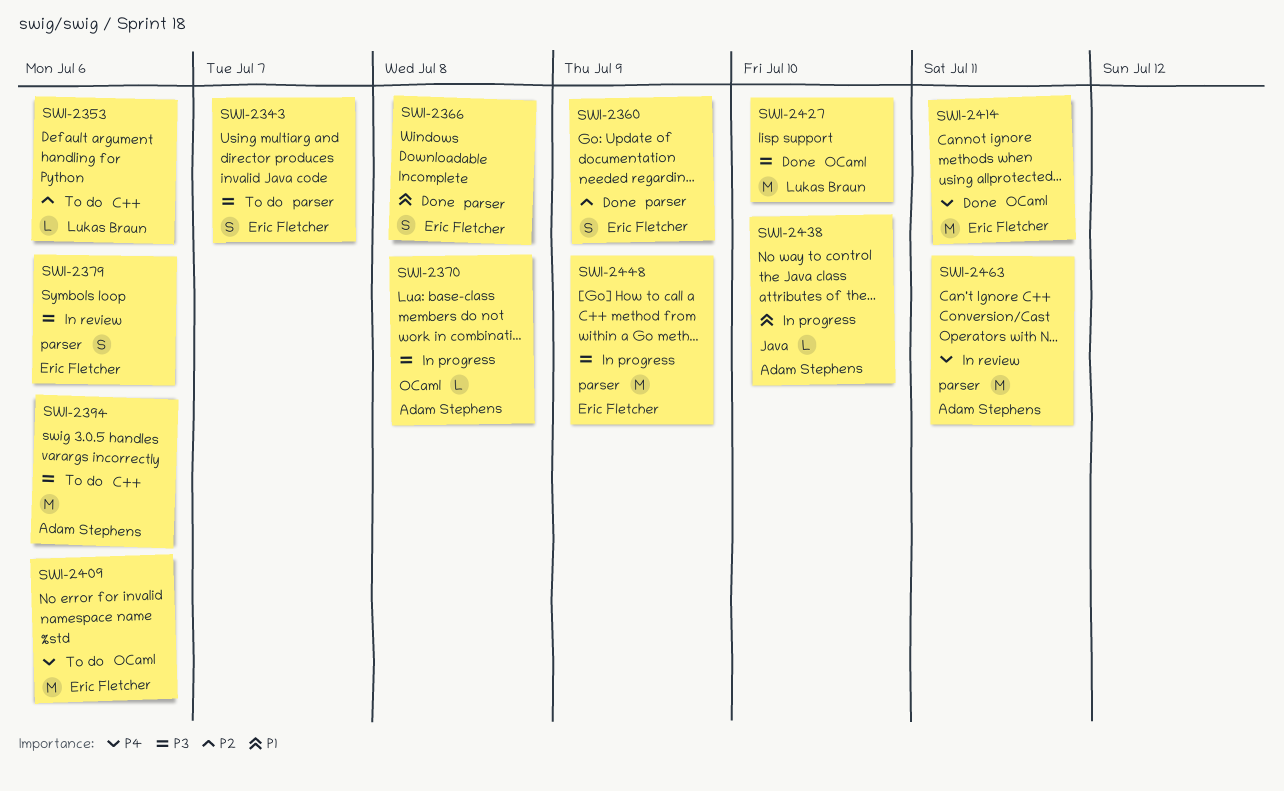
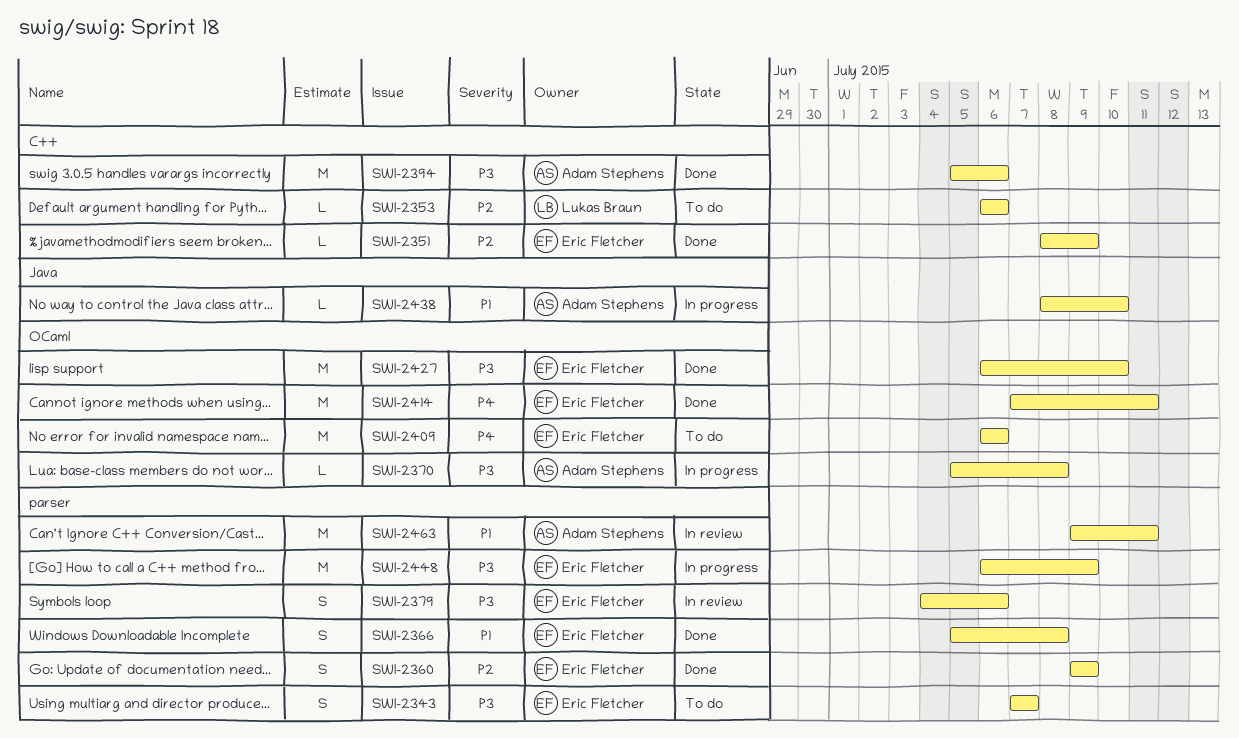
SWI-2351: none -> present
SWI-2394, status: To do -> Done
SWI-2427, owner: Lukas Braun -> Eric Fletcher
SWI-2463, priority: P4 -> P1

